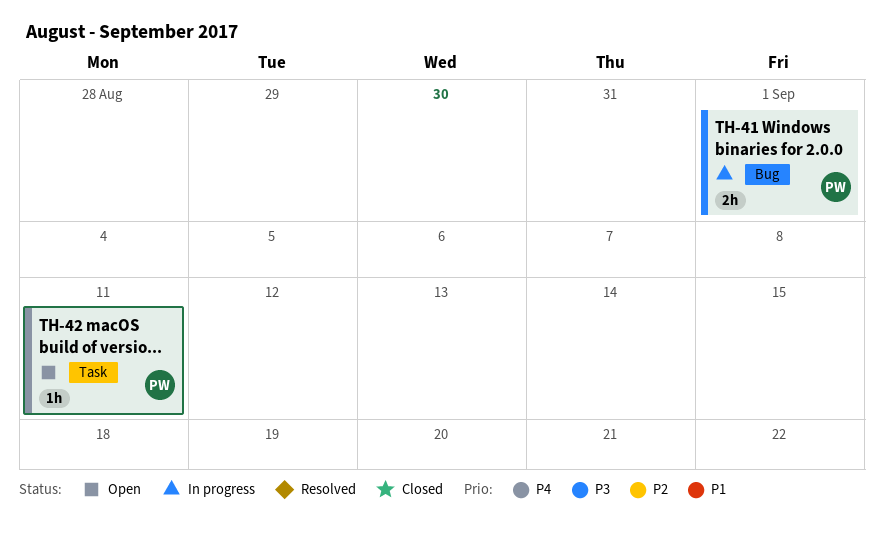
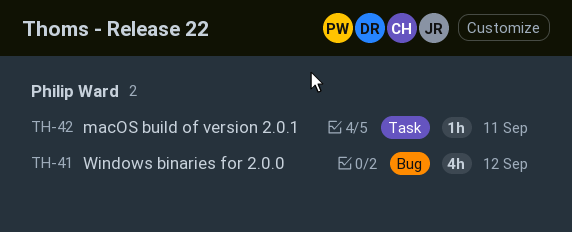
TH-41, estimate: 2h -> 4h
TH-41, due: Sep 1 -> Sep 12

